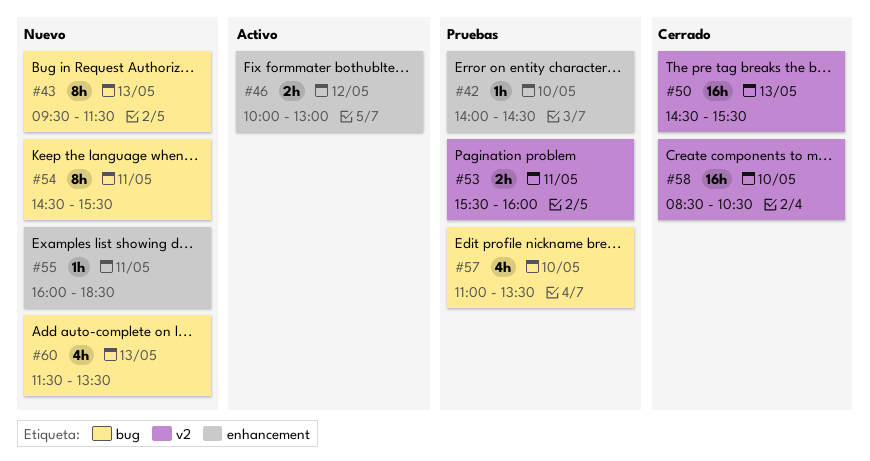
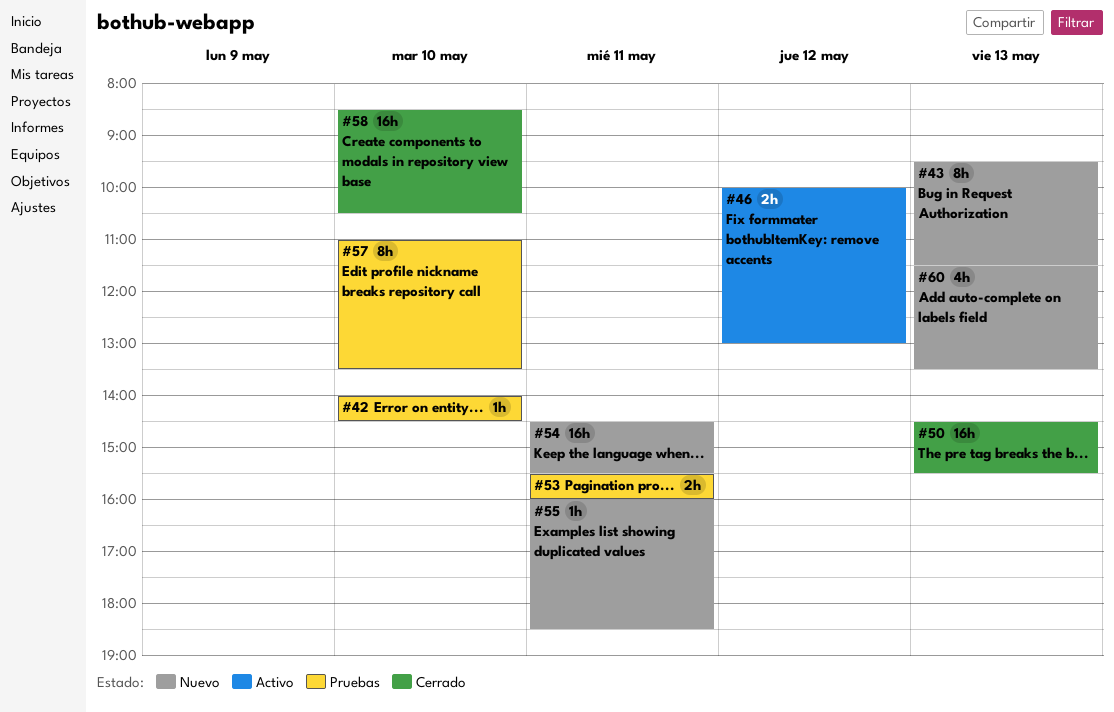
#54, estimate: 8h -> 16h
#57, estimate: 4h -> 8h

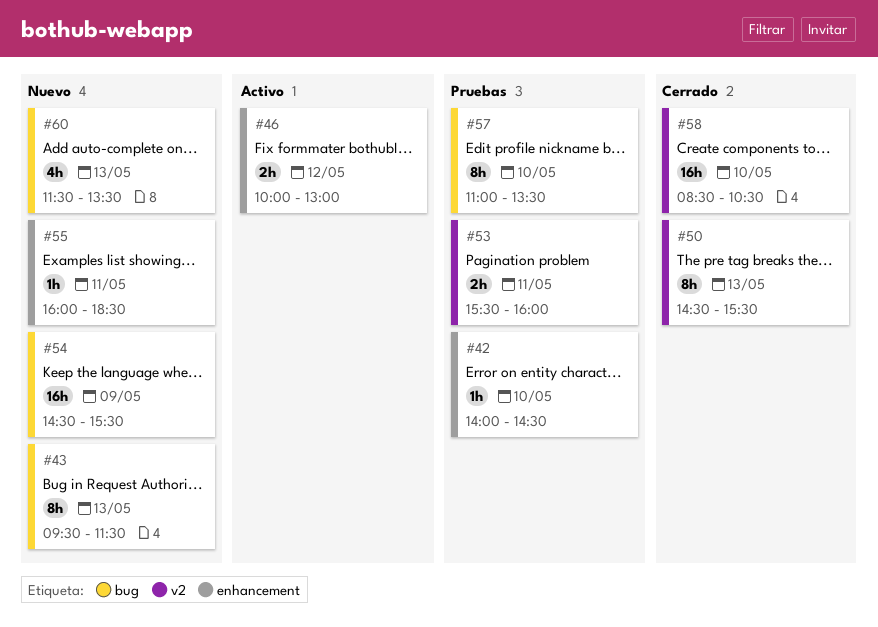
#50, estimate: 16h -> 8h
#54, day: May 11 -> May 9

